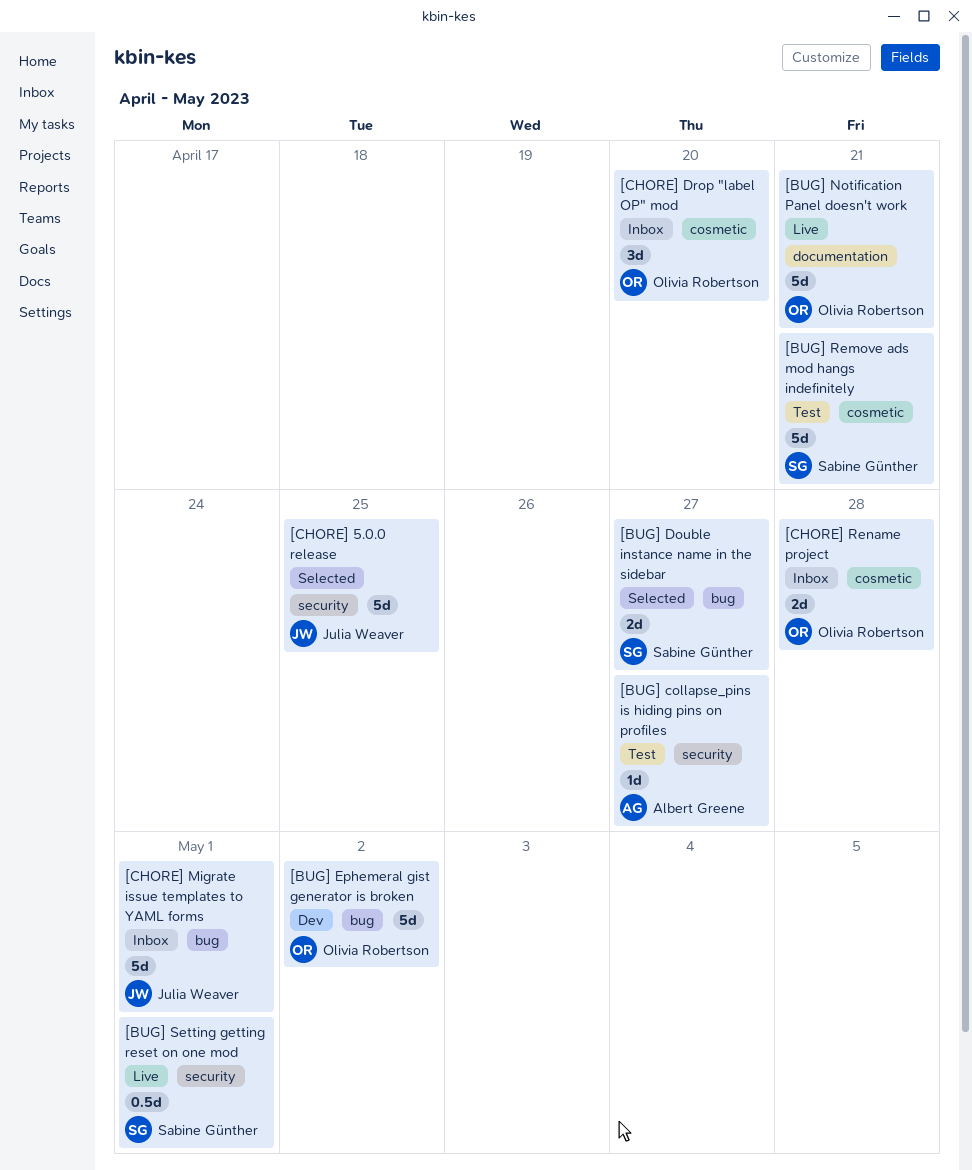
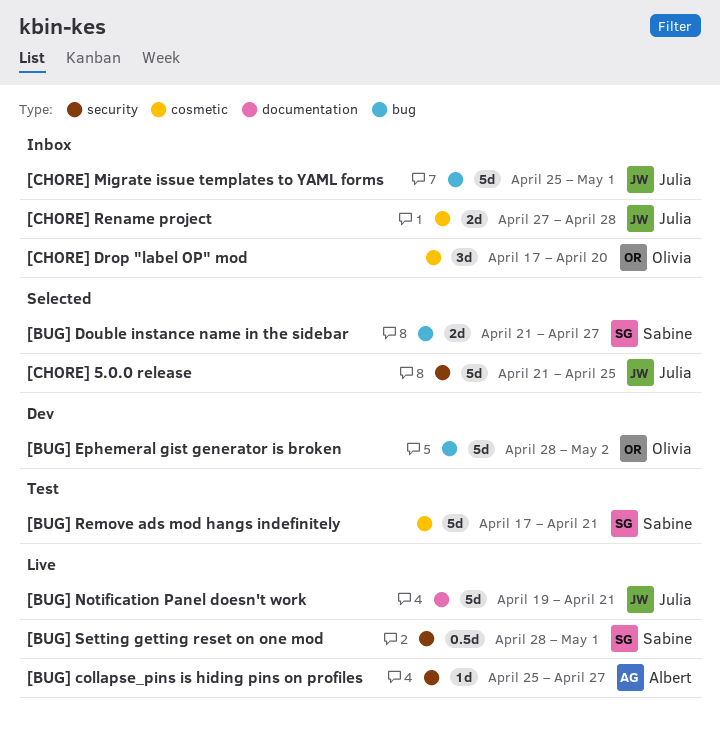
[BUG] collapse_pins is hiding pins on profiles, status: Test -> Live
[BUG] Notification Panel doesn't work, owner: Olivia Robertson -> Julia Weaver
[CHORE] Rename project, owner: Olivia Robertson -> Julia Weaver

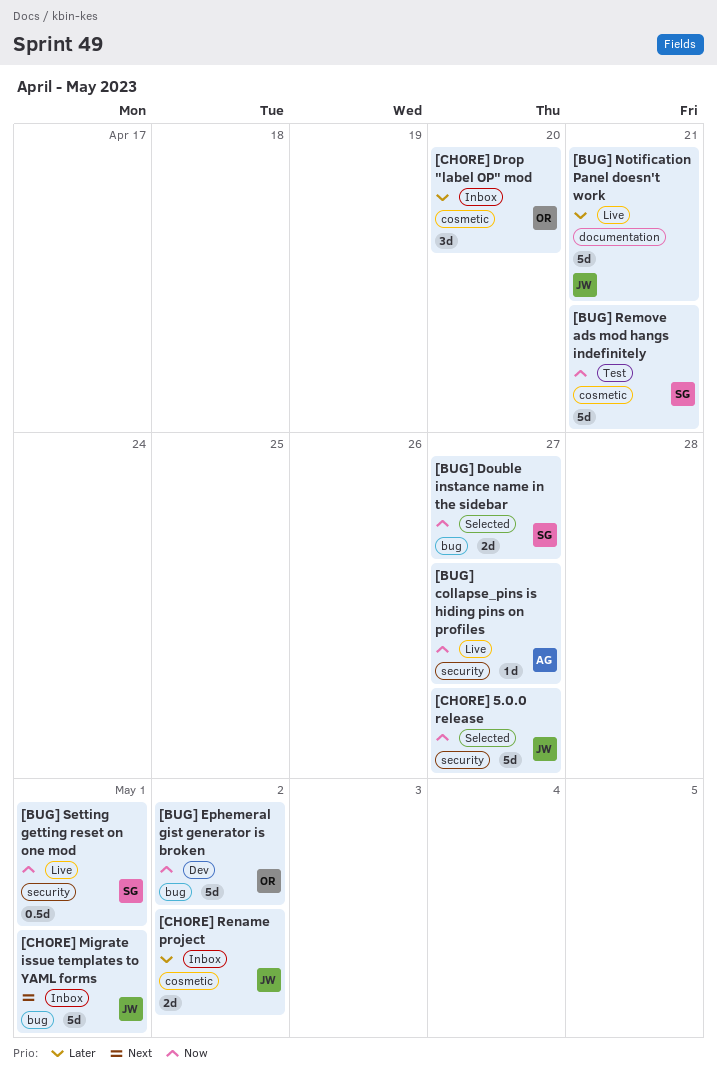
[CHORE] 5.0.0 release, due: Apr 25 -> Apr 27
[CHORE] Rename project, due: Apr 28 -> May 2

